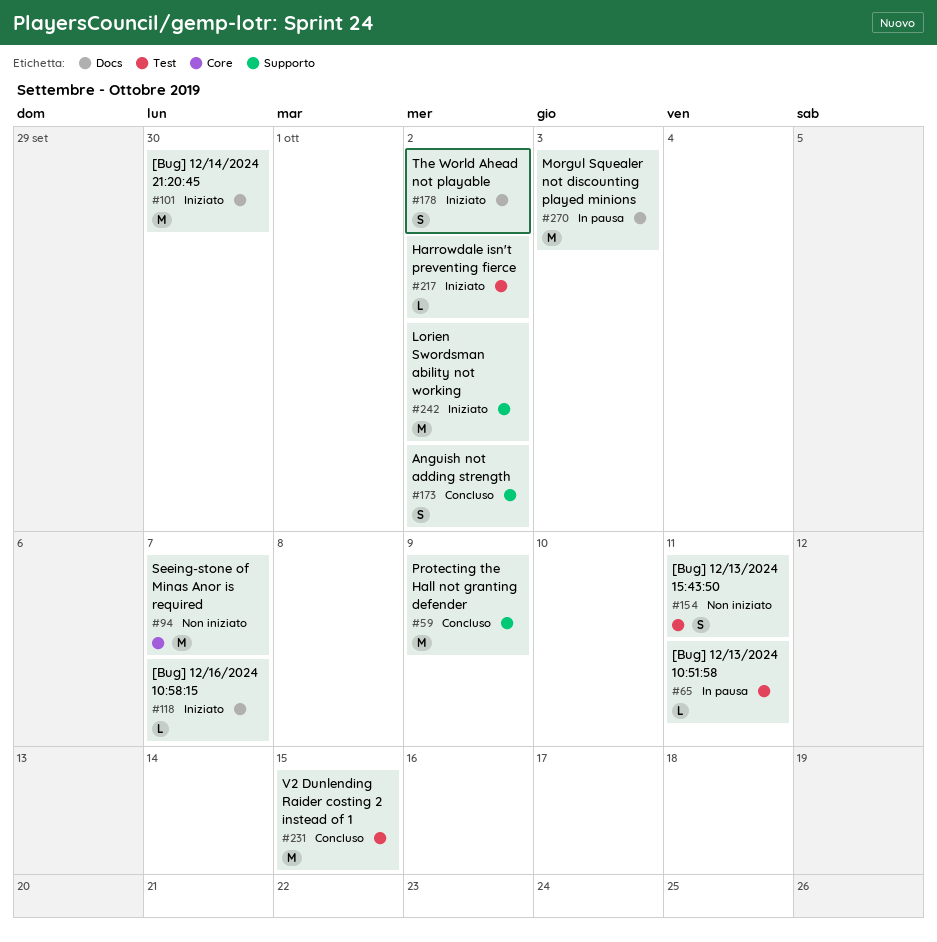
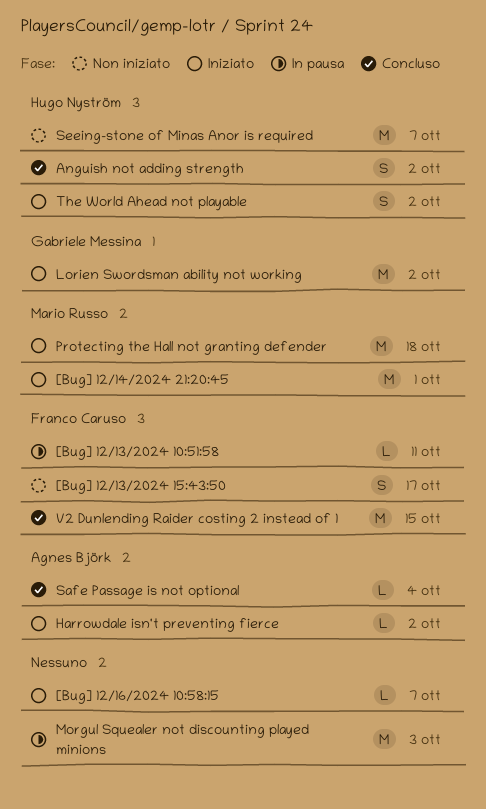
[Bug] 12/13/2024 15:43:50, due: Oct 11 -> Oct 17
[Bug] 12/14/2024 21:20:45, due: Sep 30 -> Oct 1
Protecting the Hall not granting defender, status: Concluso -> Iniziato
Protecting the Hall not granting defender, due: Oct 9 -> Oct 18
Safe Passage is not optional: none -> present

